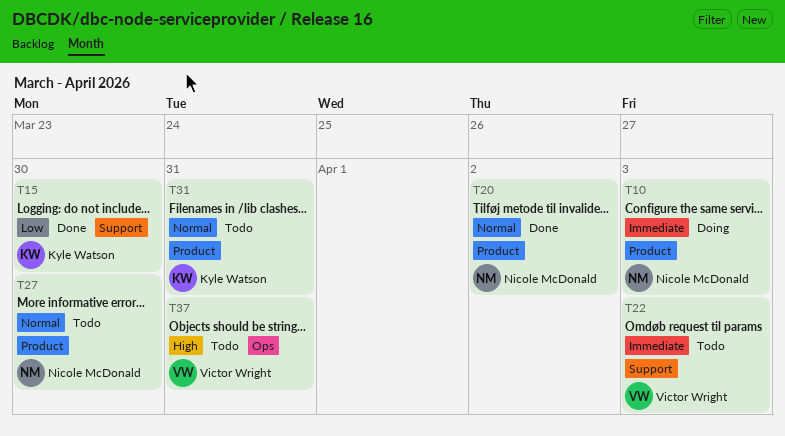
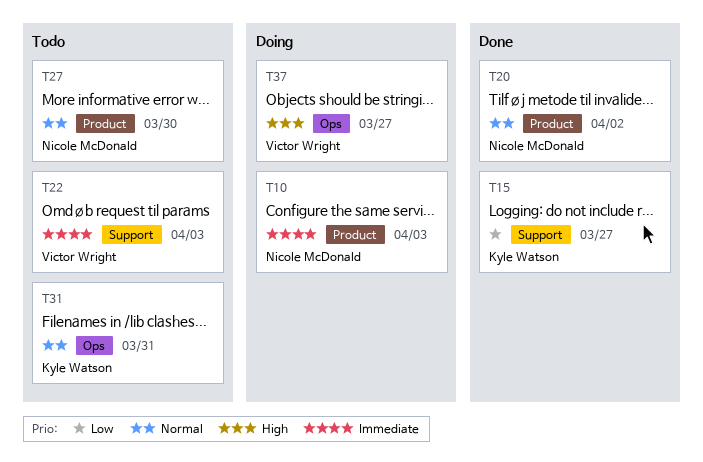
T15, due: Mar 30 -> Mar 27
T31, label: Product -> Ops
T37, status: Todo -> Doing
T37, due: Mar 31 -> Mar 27

